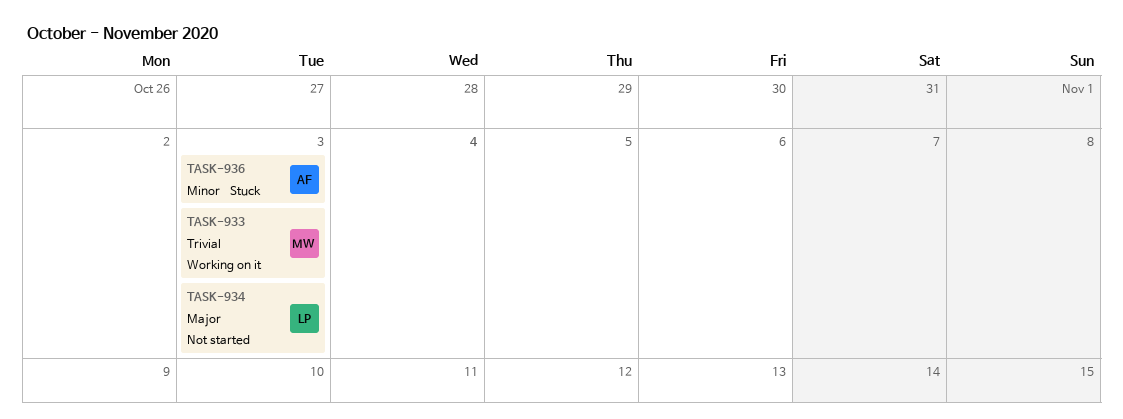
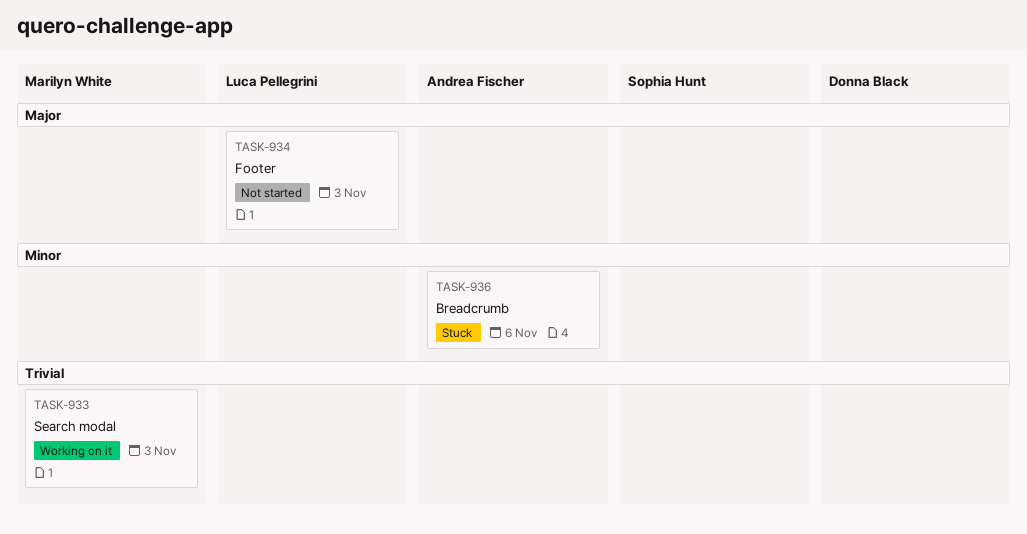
TASK-936, due: Nov 3 -> Nov 6

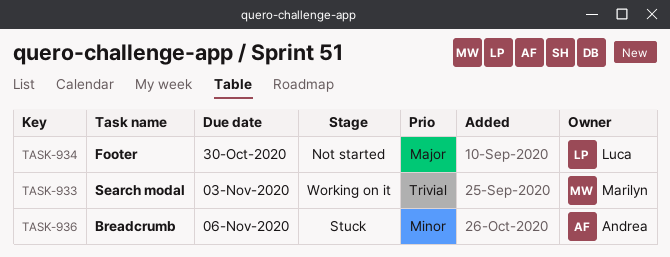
TASK-934, due: Nov 3 -> Oct 30

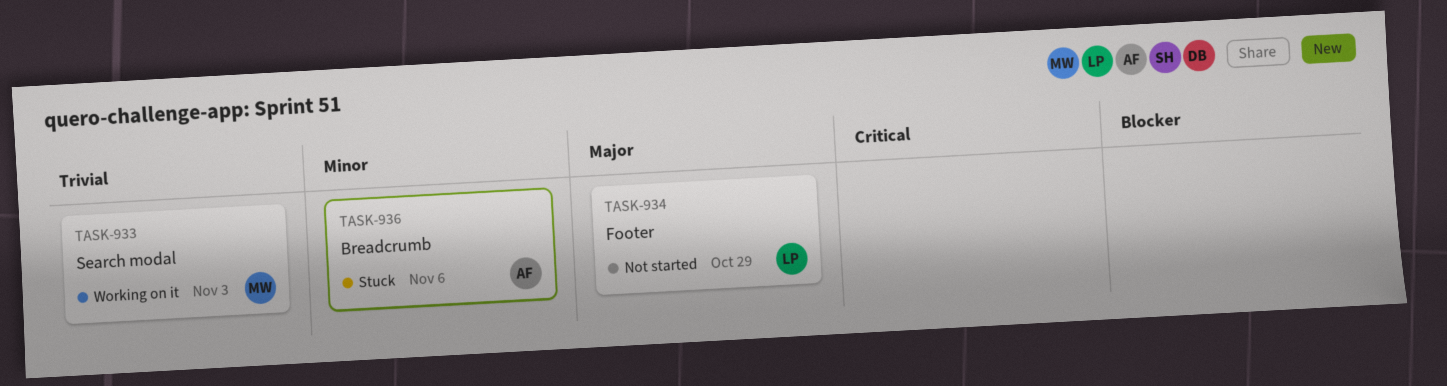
TASK-934, due: Oct 30 -> Oct 29

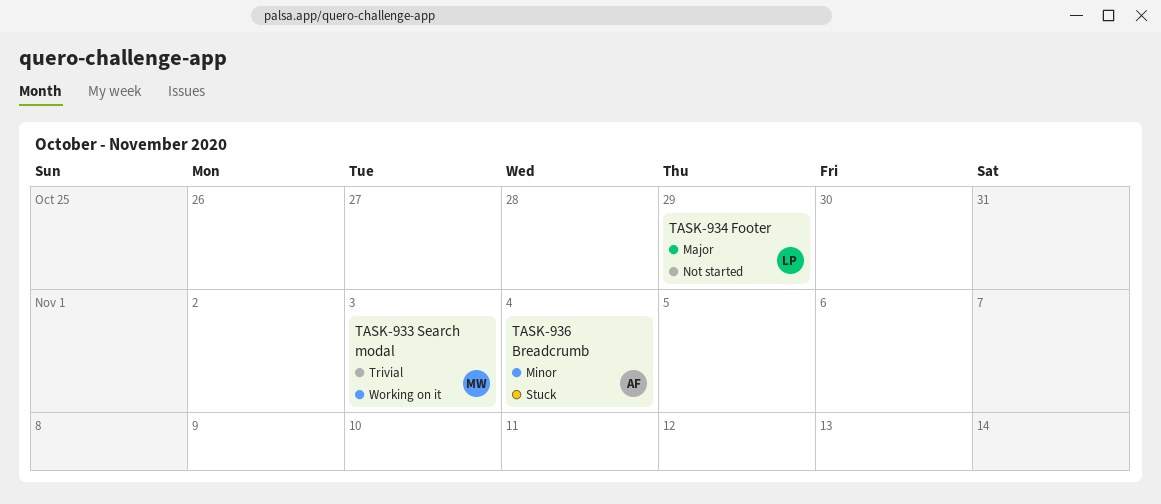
TASK-936, due: Nov 6 -> Nov 4

